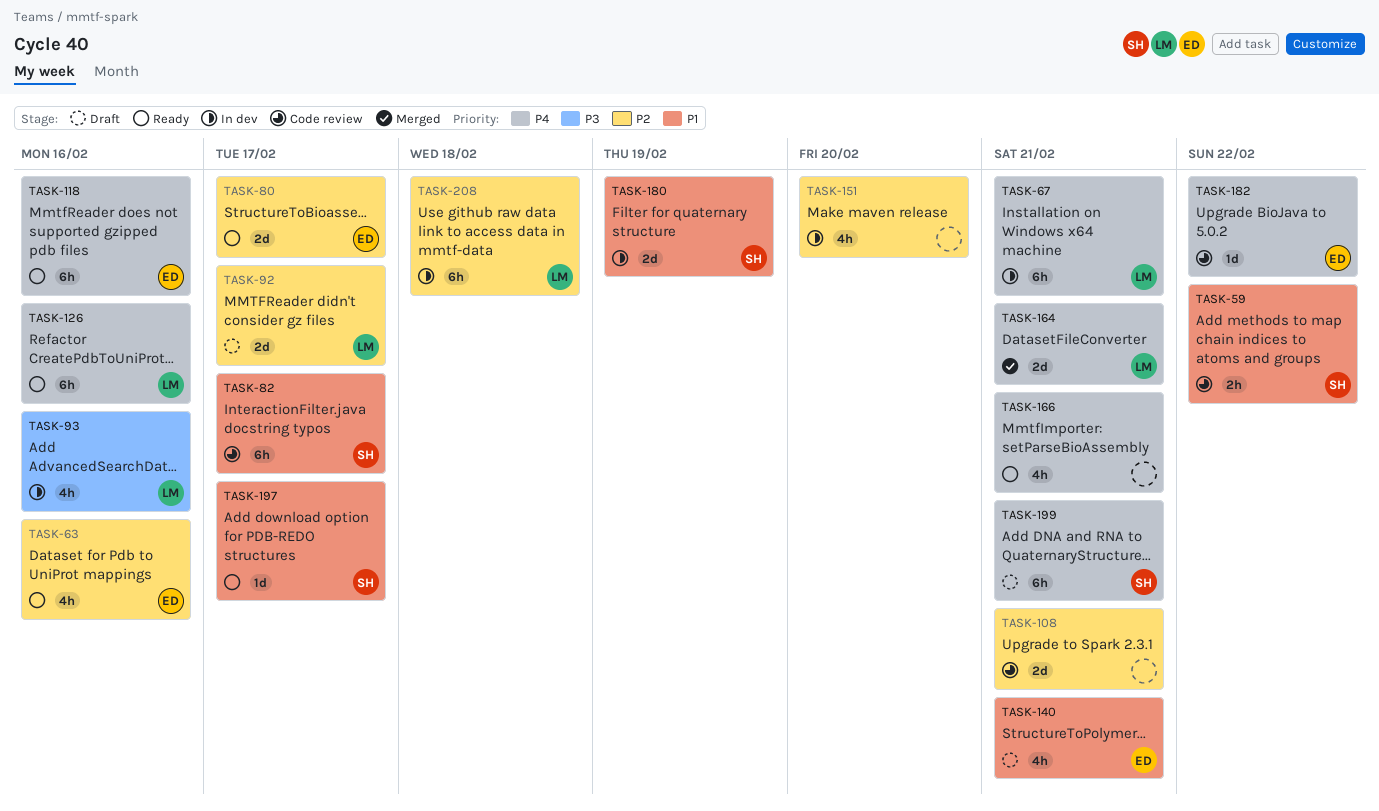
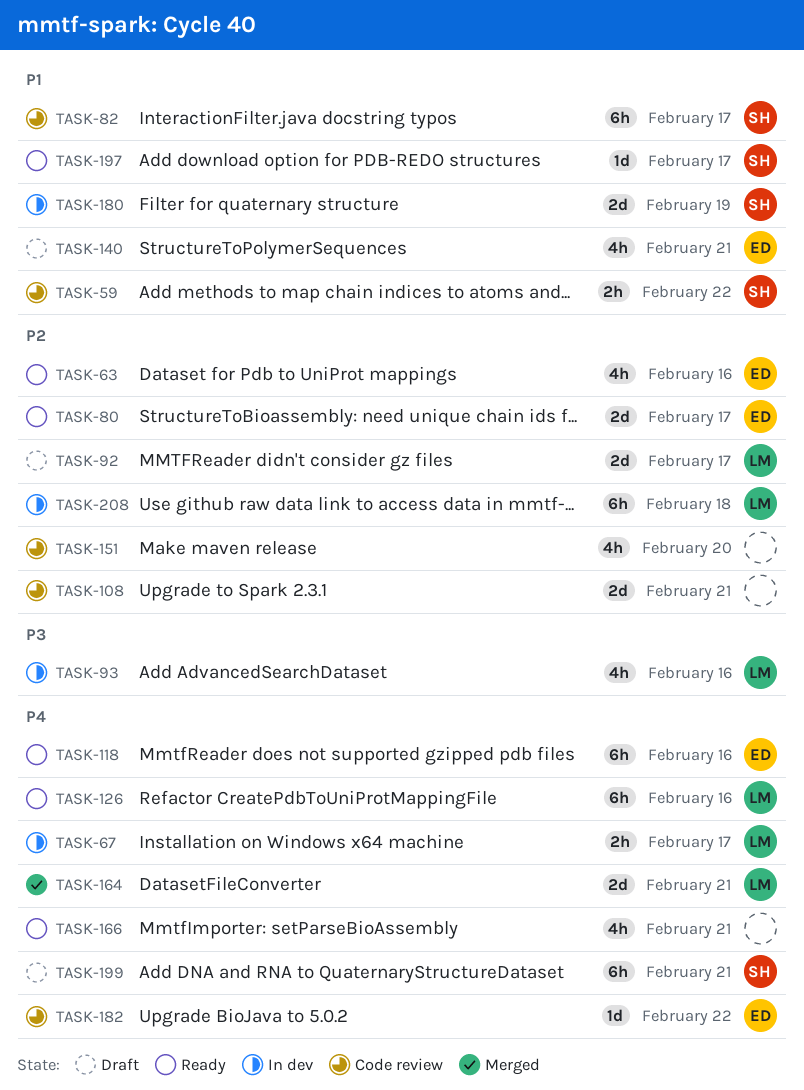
TASK-67, estimate: 6h -> 2h
TASK-67, due: Feb 21 -> Feb 17
TASK-151, status: In dev -> Code review

